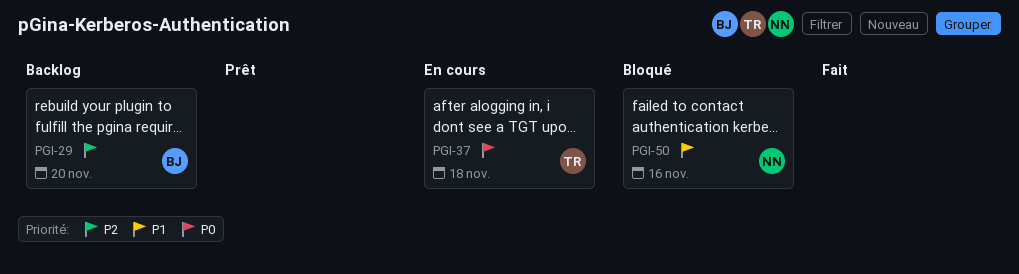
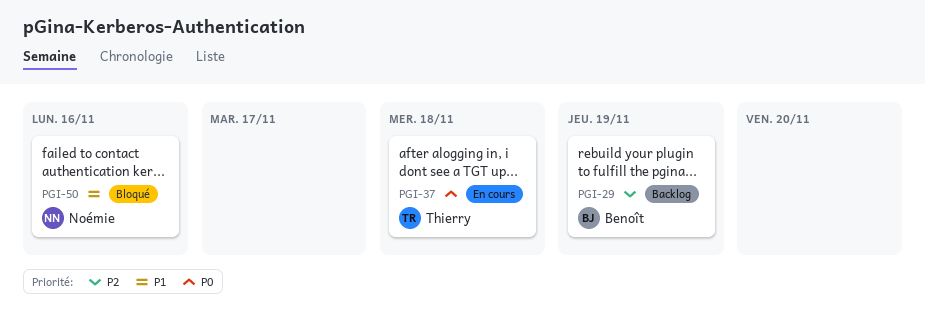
PGI-29, due: Nov 20 -> Nov 19

